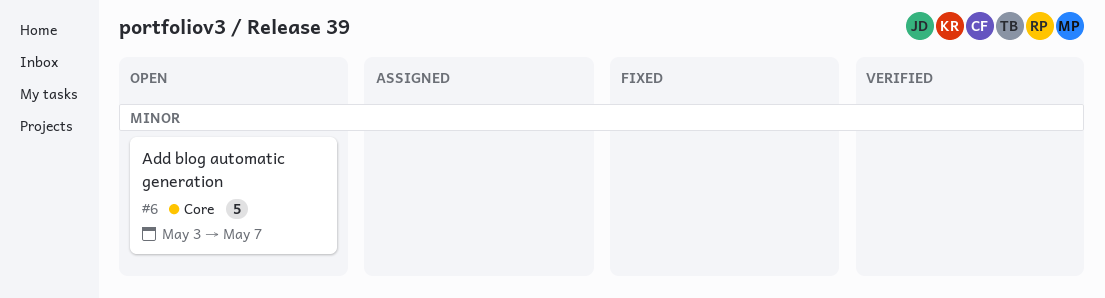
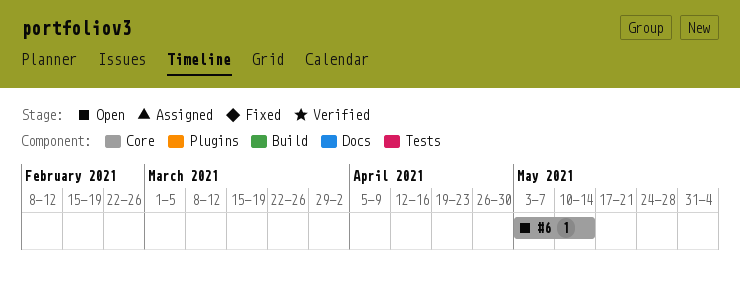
#6, estimate: 5 -> 1
#6, due: May 7 -> May 14

